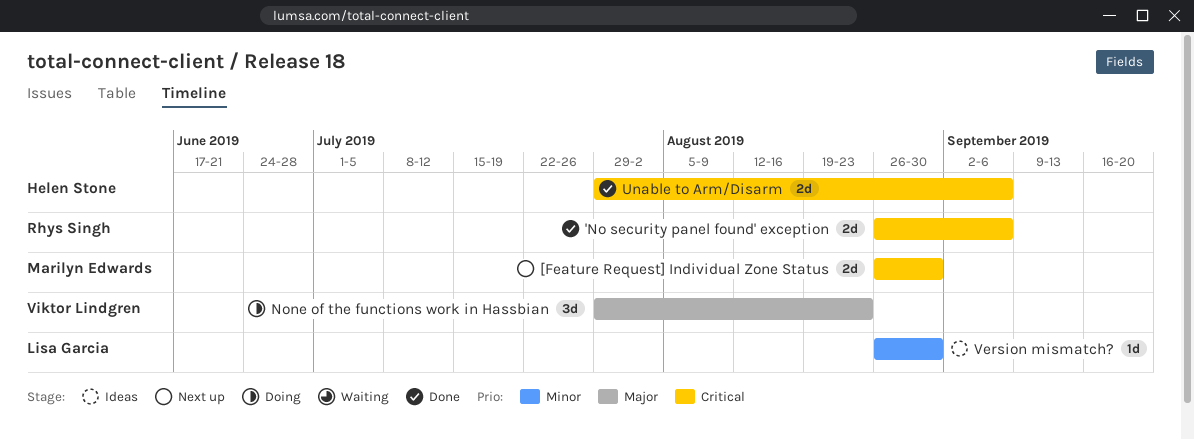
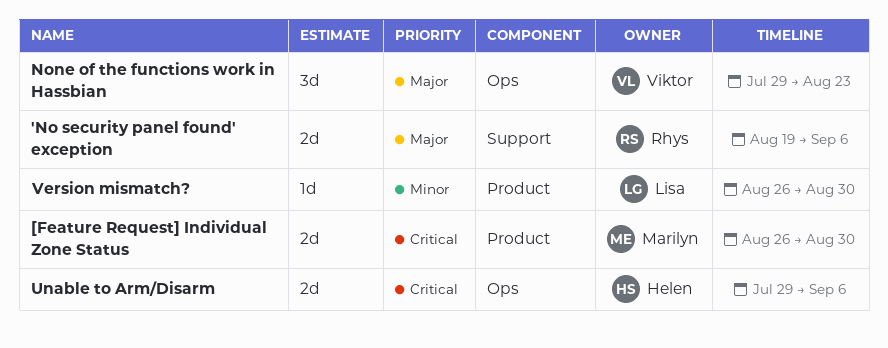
'No security panel found' exception, priority: Critical -> Major
'No security panel found' exception, start: Aug 26 -> Aug 19

